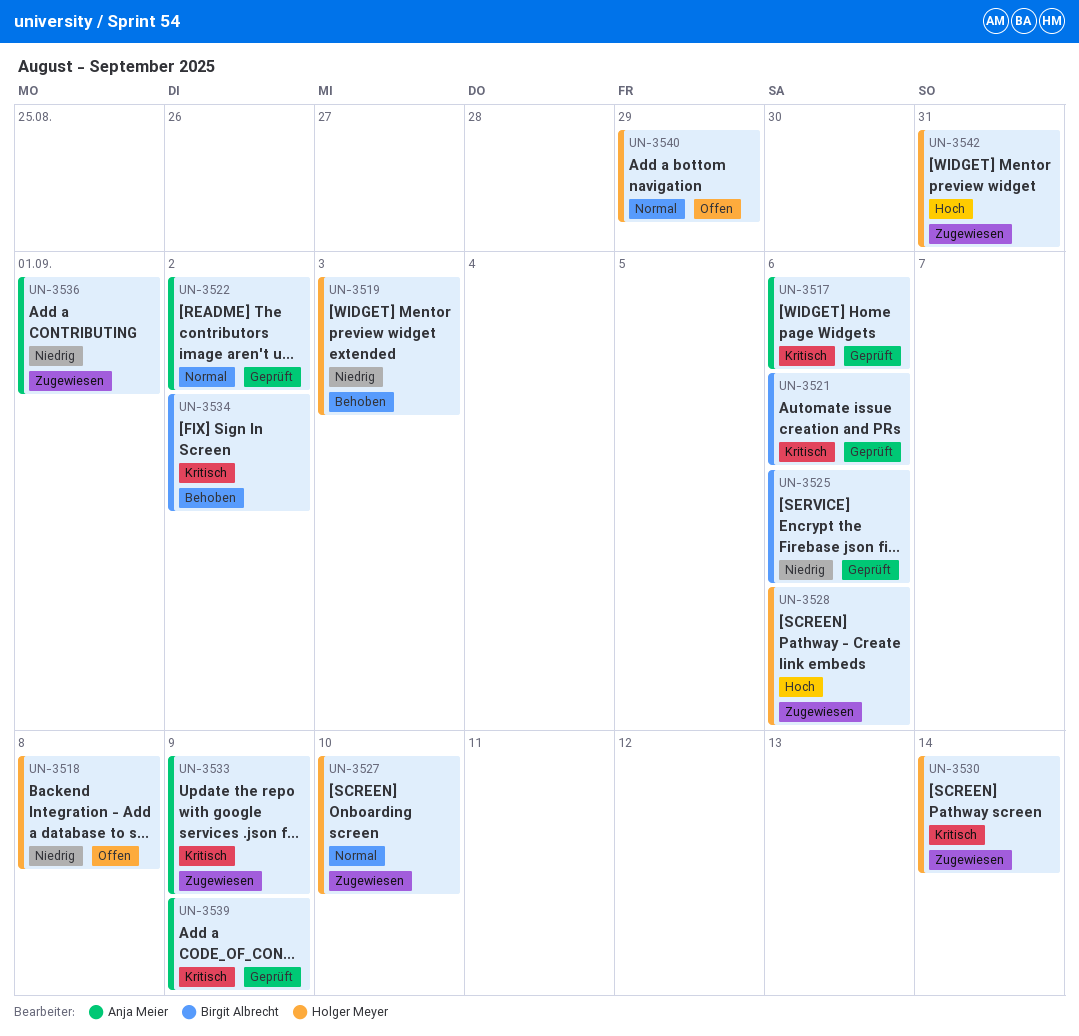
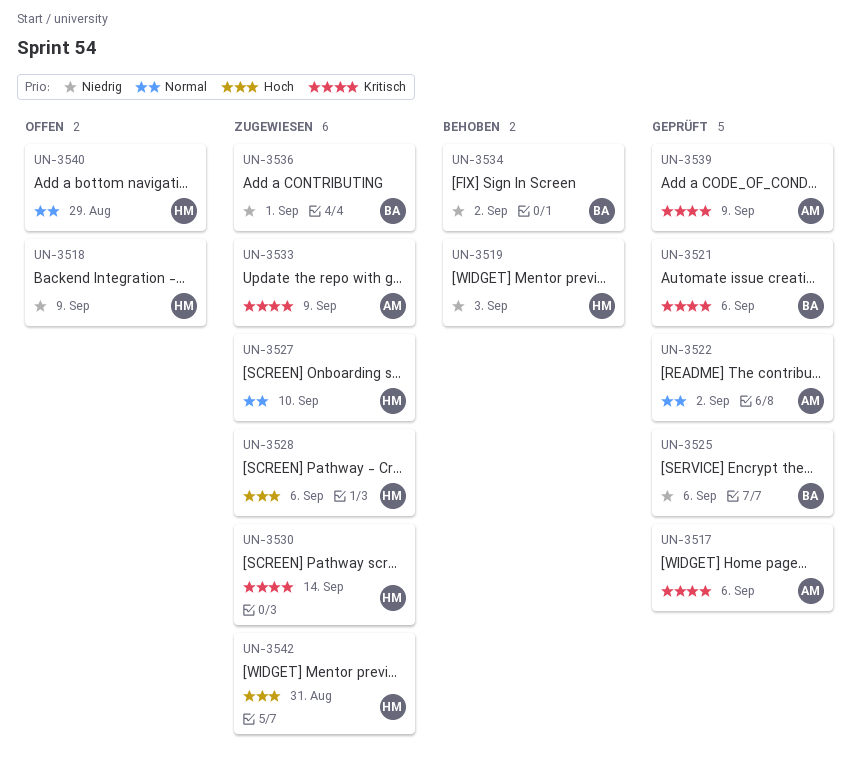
UN-3518, due: Sep 8 -> Sep 9
UN-3534, priority: Kritisch -> Niedrig
UN-3536, owner: Anja Meier -> Birgit Albrecht

